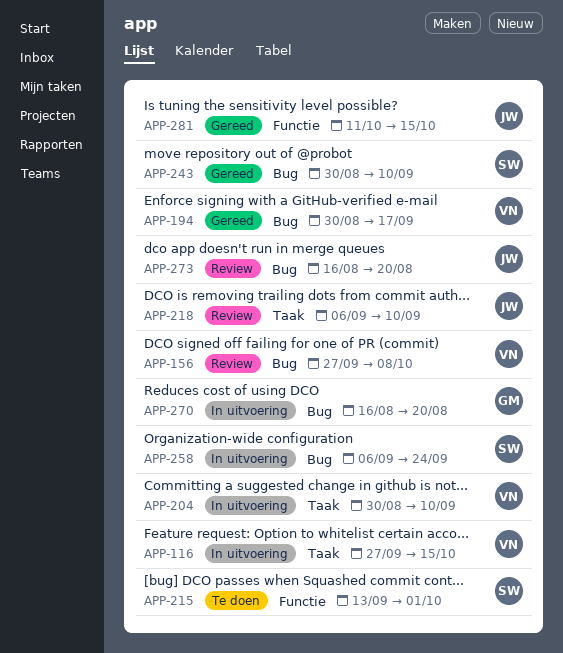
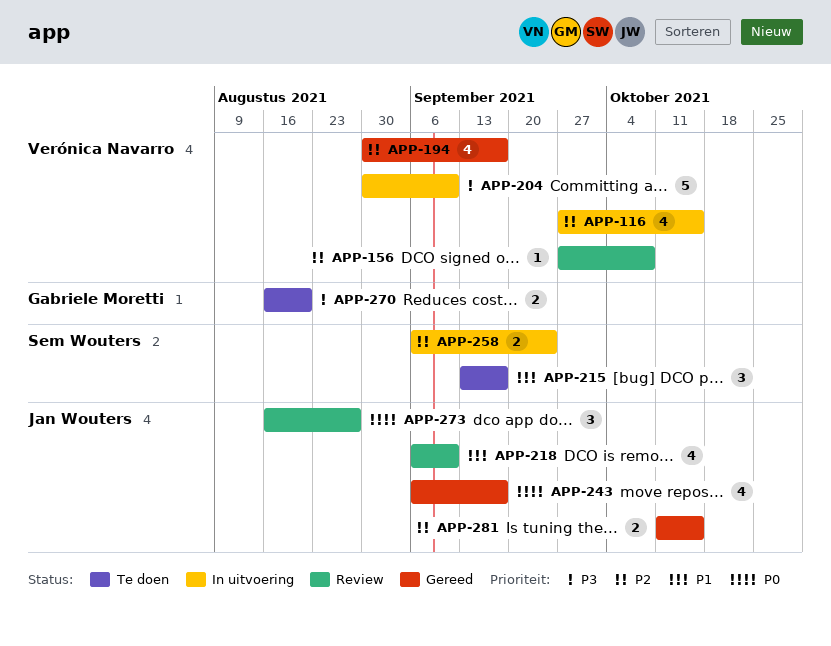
APP-215, due: Oct 1 -> Sep 17
APP-243, owner: Sem Wouters -> Jan Wouters
APP-243, start: Aug 30 -> Sep 6
APP-243, due: Sep 10 -> Sep 17
APP-270, status: In uitvoering -> Te doen
APP-273, due: Aug 20 -> Aug 27

